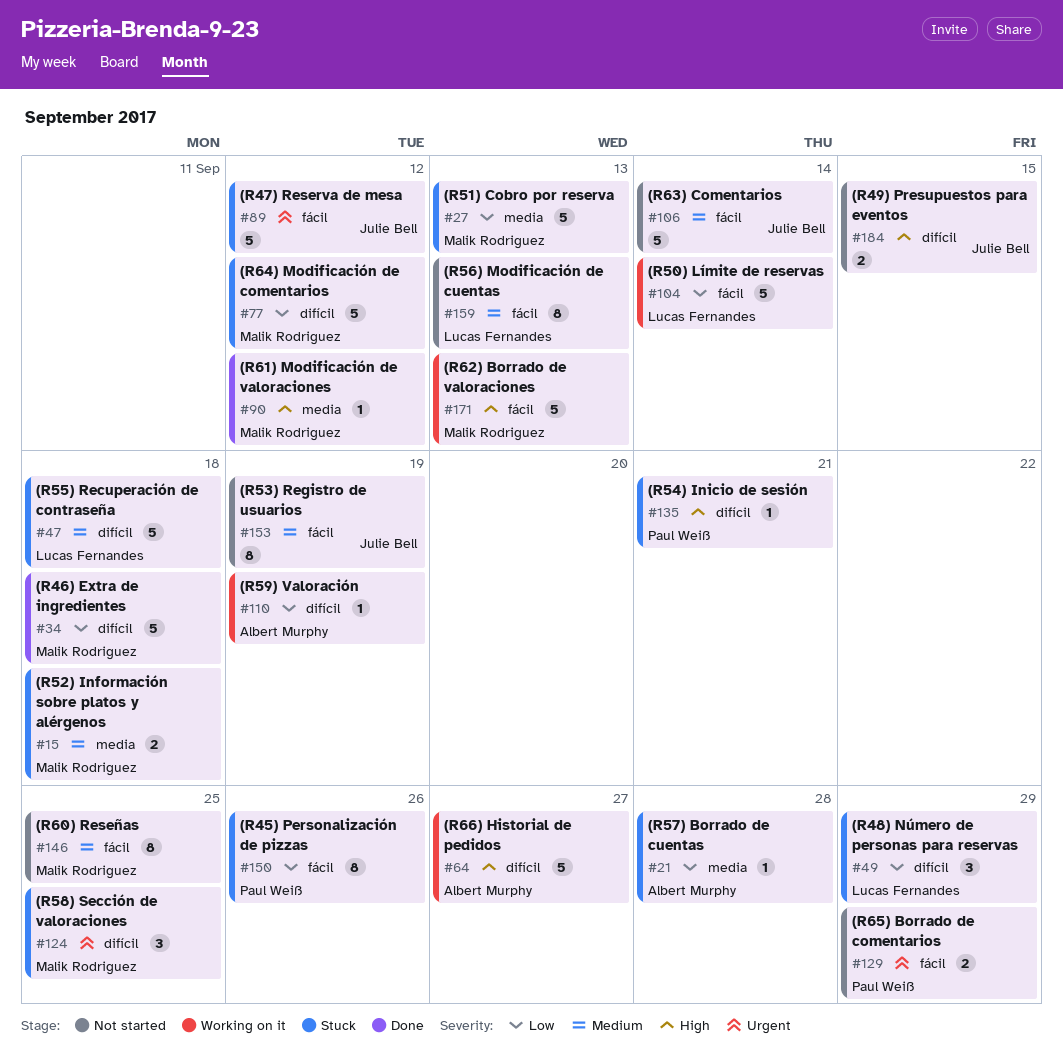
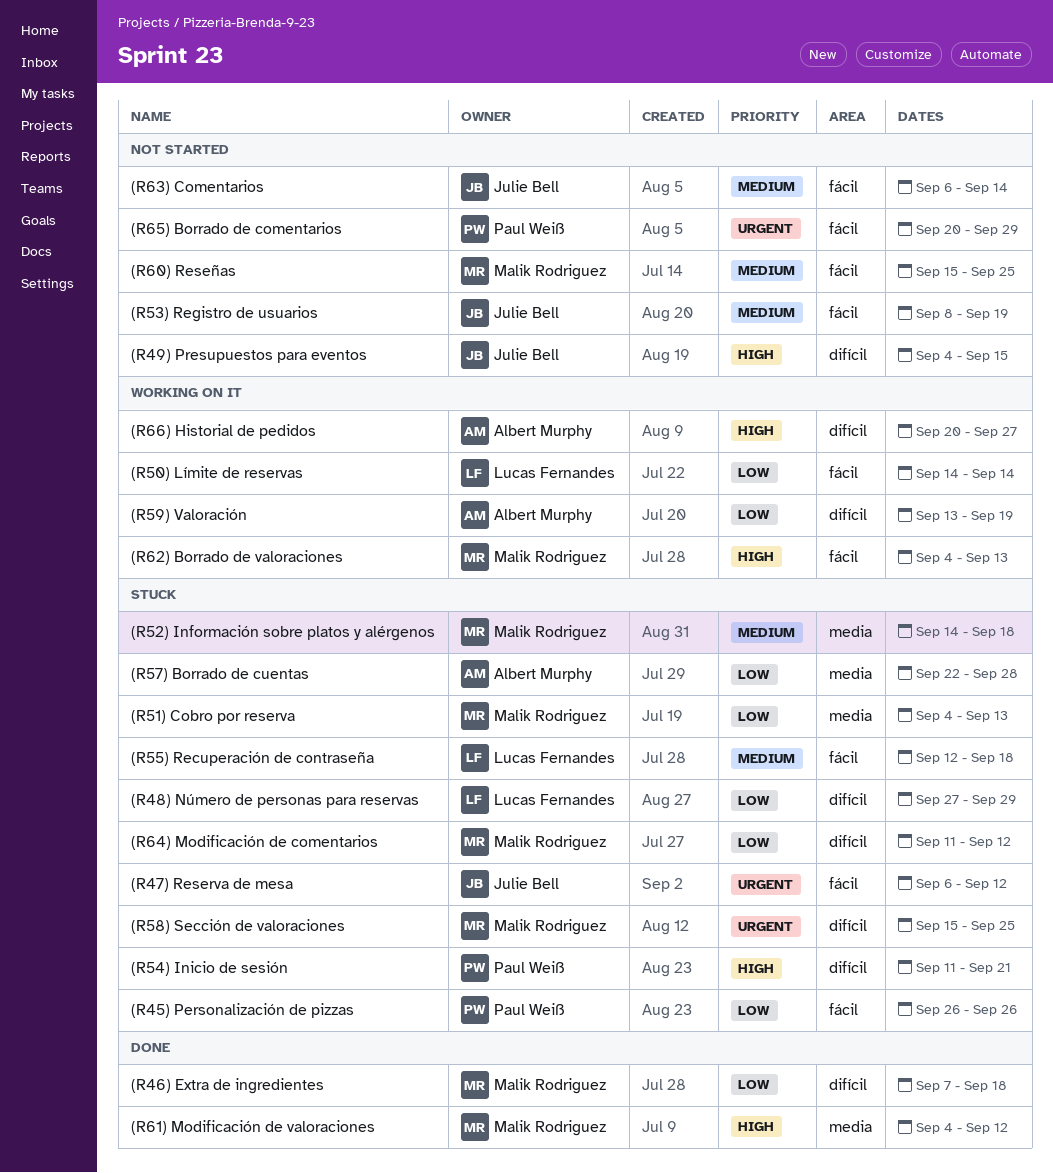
(R55) Recuperación de contraseña, label: difícil -> fácil
(R56) Modificación de cuentas: present -> none

